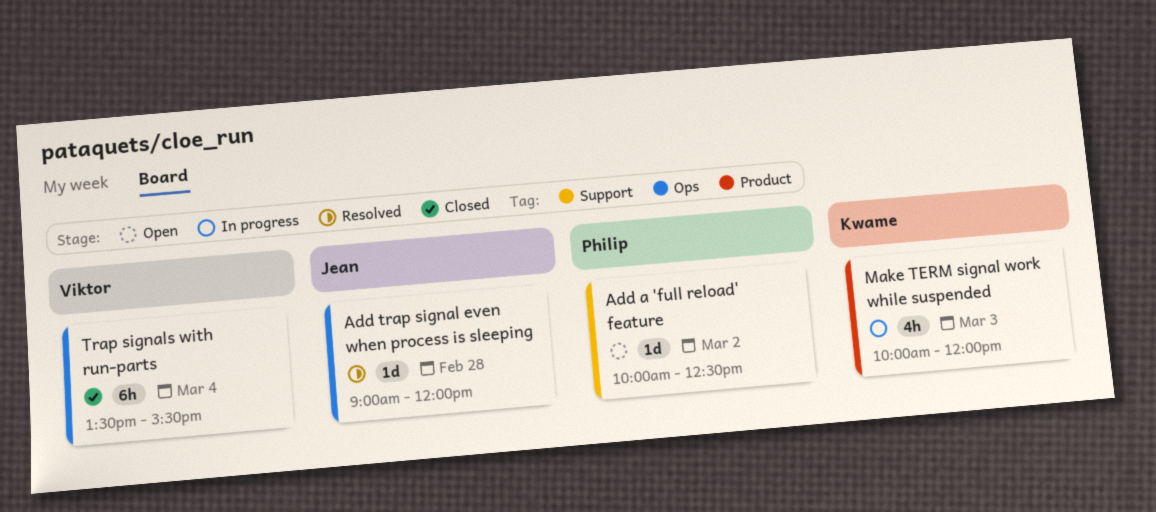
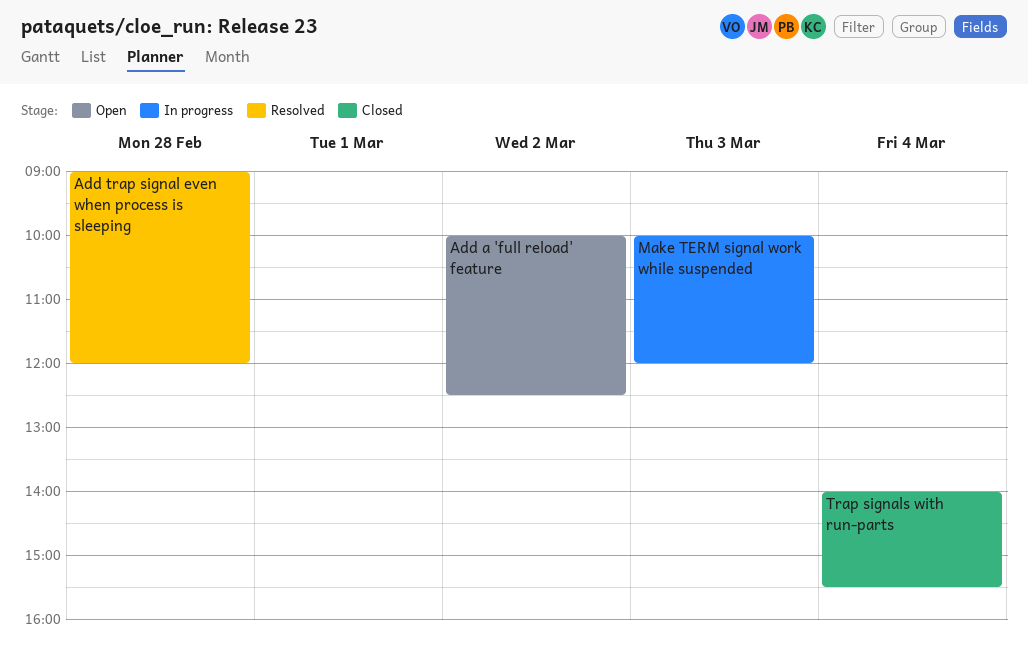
Trap signals with run-parts, begins: 13:30 -> 14:00

